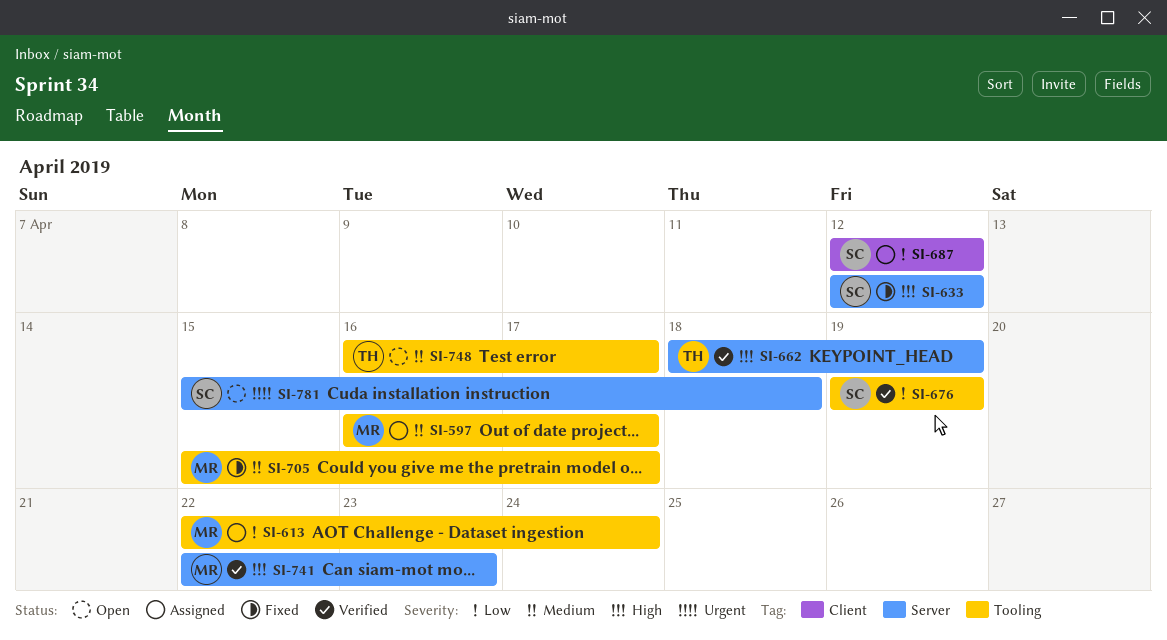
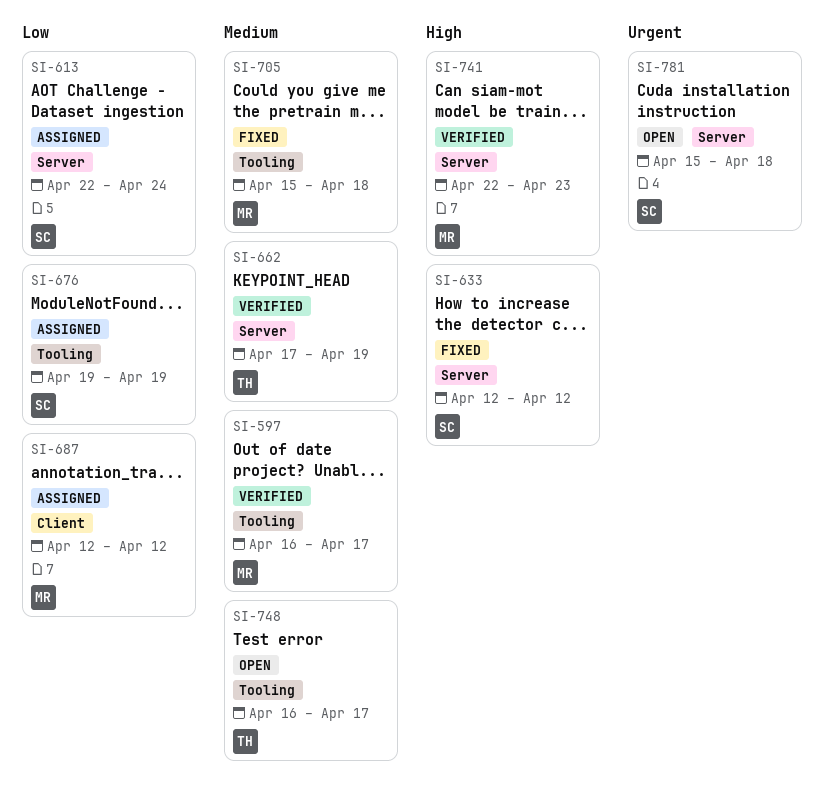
SI-597, status: Assigned -> Verified
SI-613, owner: MR -> SC
SI-613, label: Tooling -> Server
SI-662, priority: High -> Medium
SI-662, start: Apr 18 -> Apr 17
SI-676, status: Verified -> Assigned
SI-687, owner: SC -> MR
SI-705, due: Apr 17 -> Apr 18

